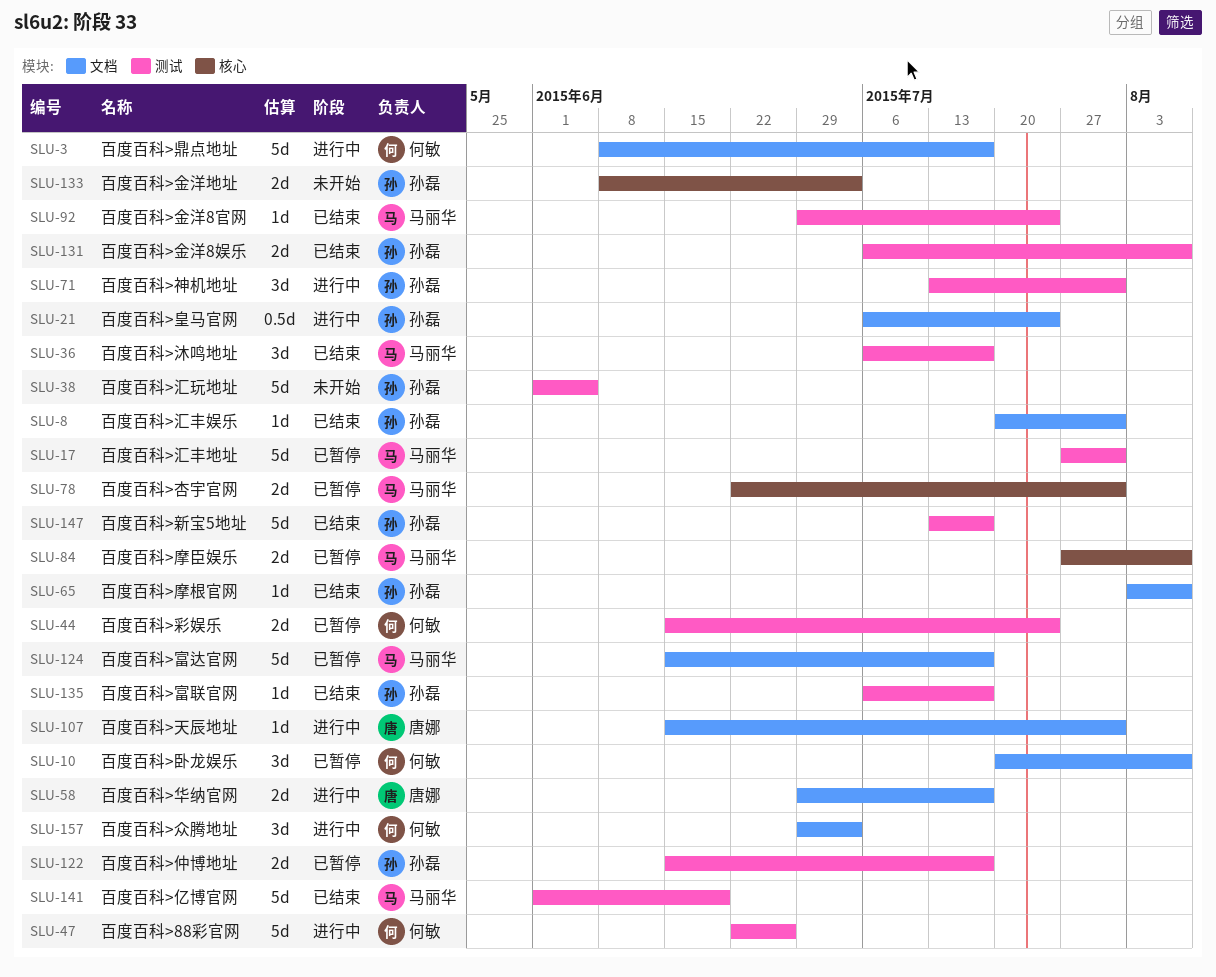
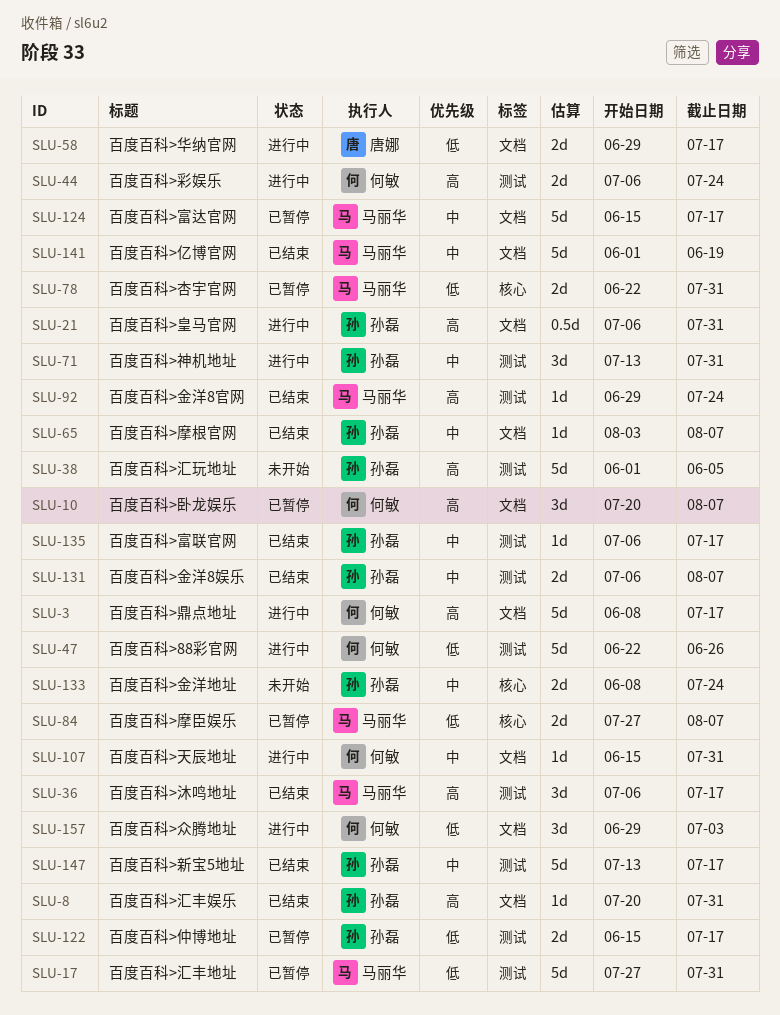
SLU-21, due: Jul 24 -> Jul 31
SLU-44, status: 已暂停 -> 进行中
SLU-44, start: Jun 15 -> Jul 6
SLU-107, owner: 唐娜 -> 何敏
SLU-133, due: Jul 3 -> Jul 24
SLU-141, label: 测试 -> 文档

